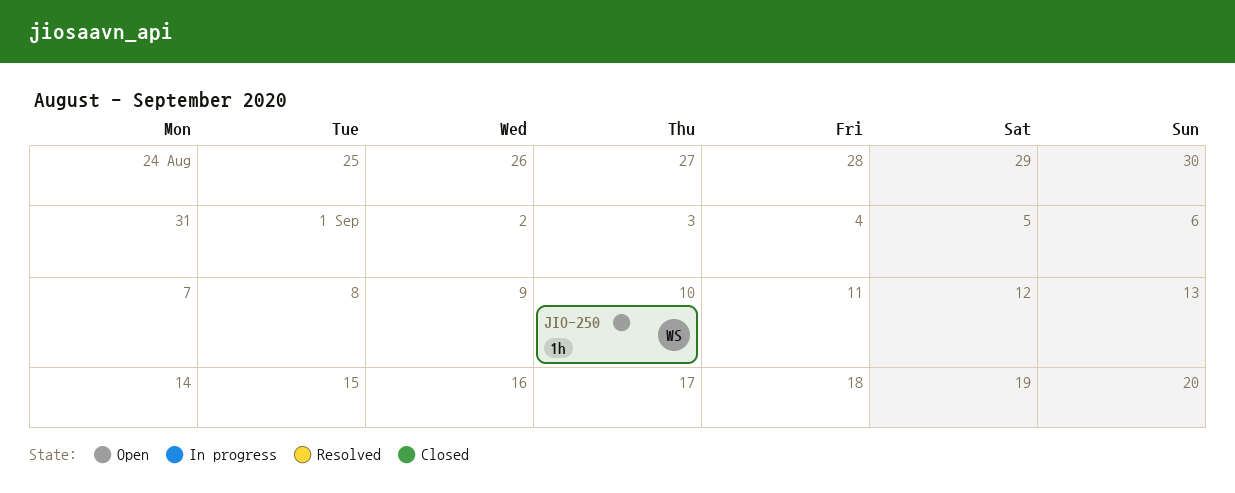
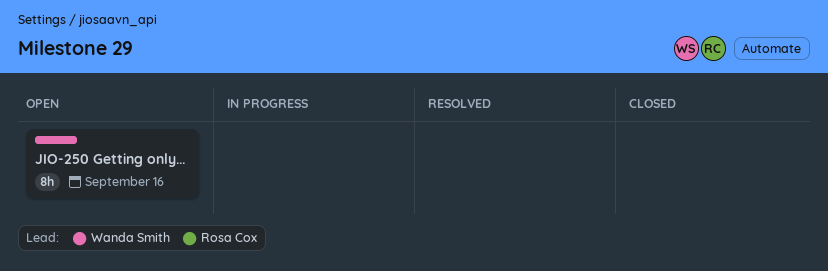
JIO-250, estimate: 1h -> 8h
JIO-250, due: Sep 10 -> Sep 16

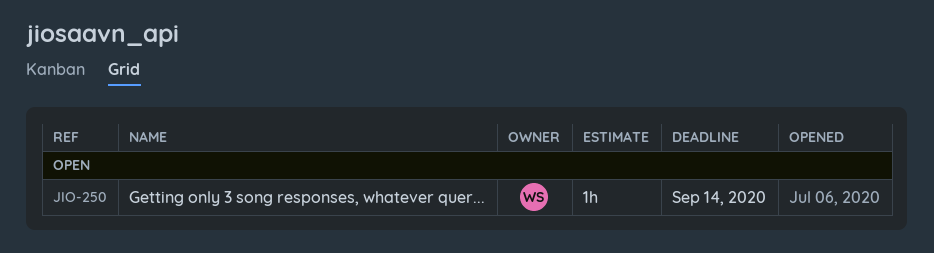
JIO-250, estimate: 8h -> 1h
JIO-250, due: Sep 16 -> Sep 14

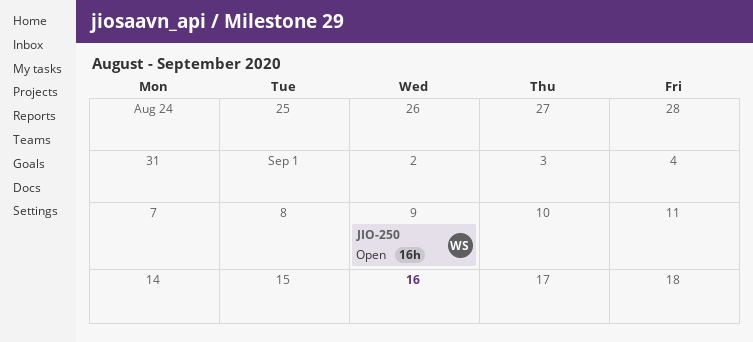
JIO-250, estimate: 1h -> 16h
JIO-250, due: Sep 14 -> Sep 9

